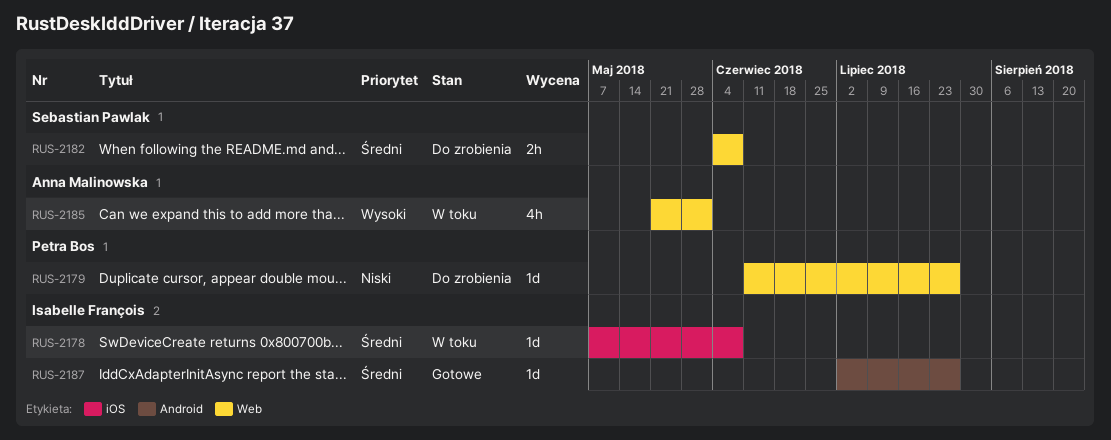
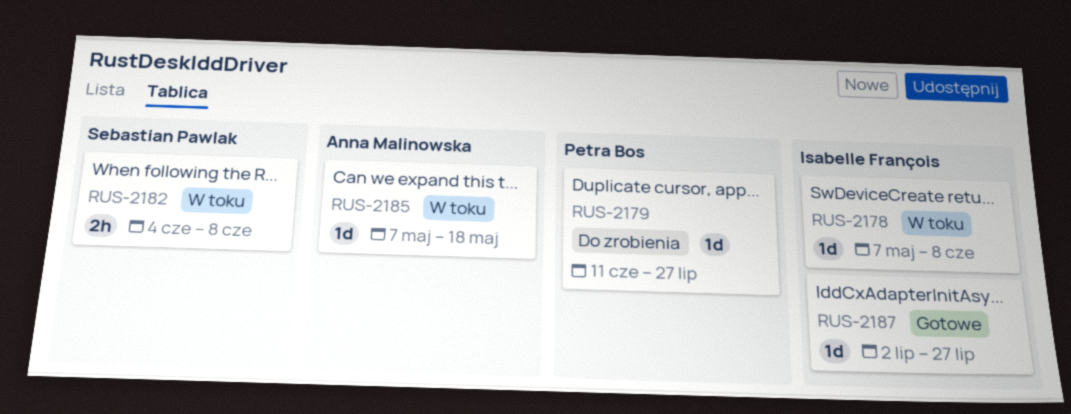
RUS-2182, status: Do zrobienia -> W toku
RUS-2185, estimate: 4h -> 1d
RUS-2185, start: May 21 -> May 7
RUS-2185, due: Jun 1 -> May 18

